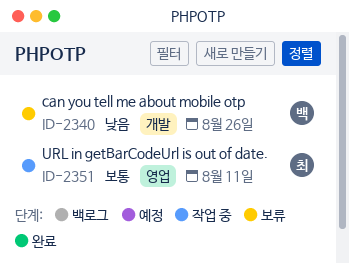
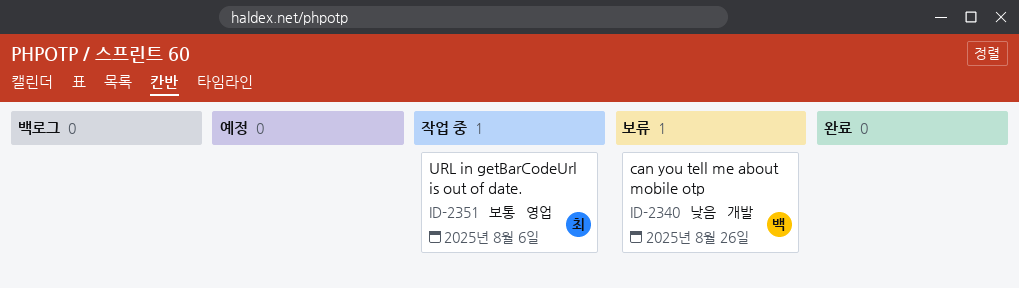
ID-2351, due: Aug 11 -> Aug 6

